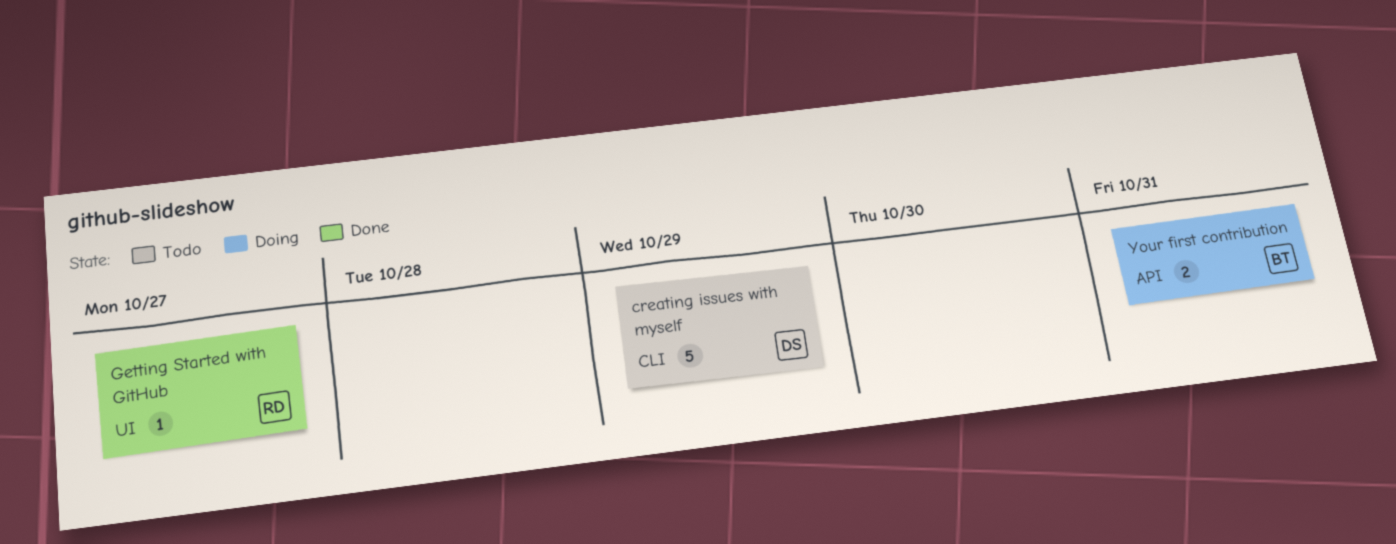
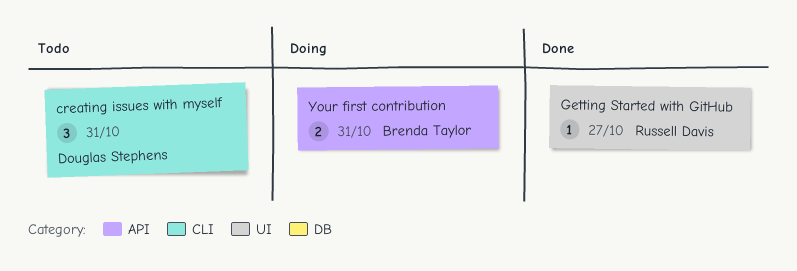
creating issues with myself, estimate: 5 -> 3
creating issues with myself, due: Oct 29 -> Oct 31

